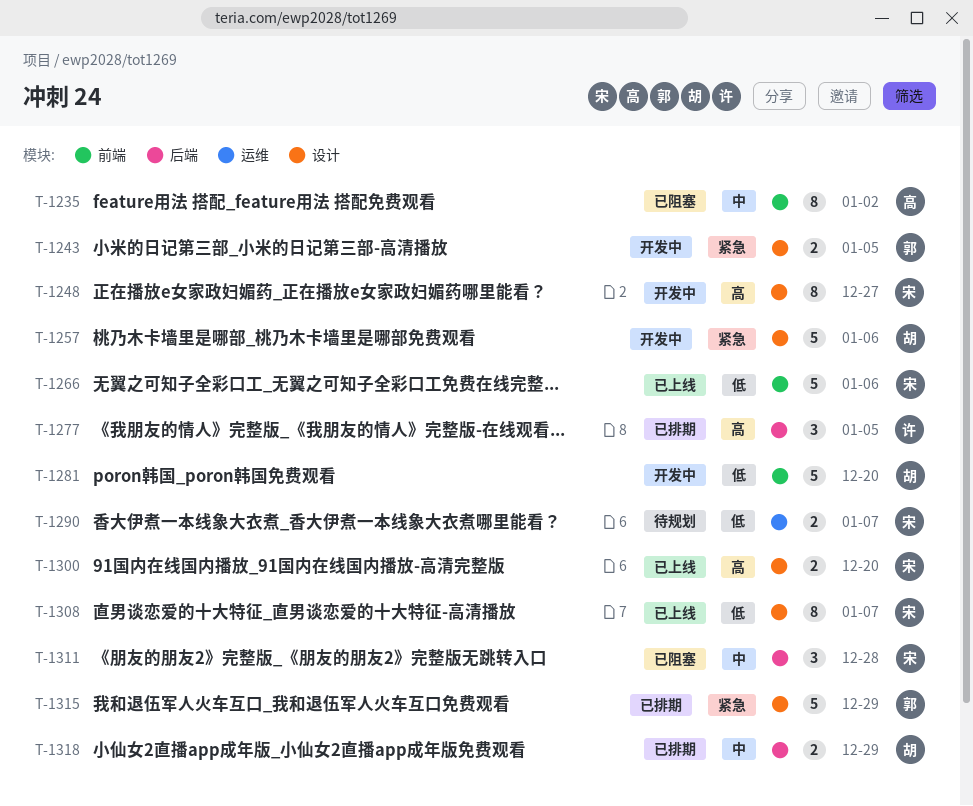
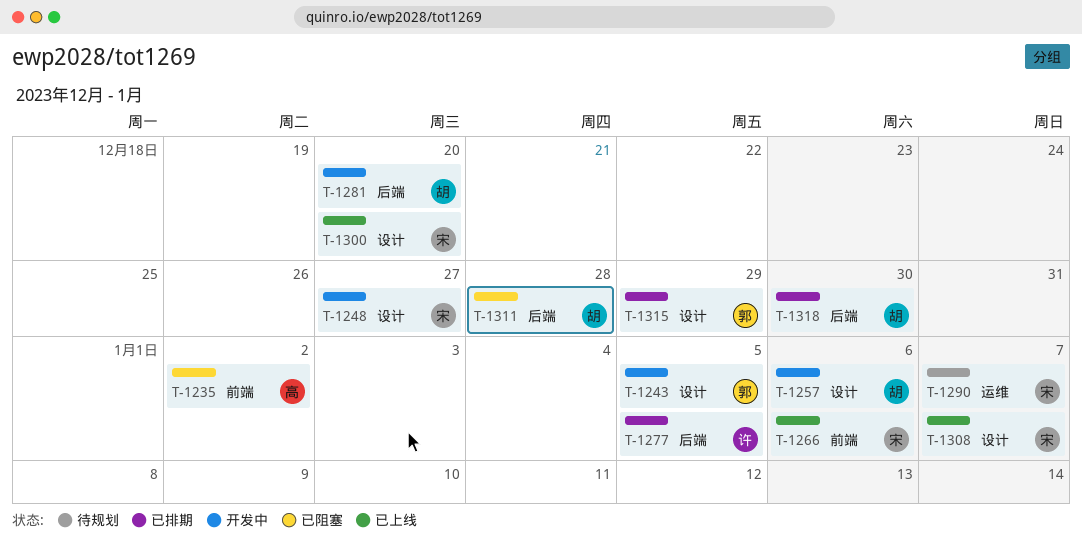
T-1281, label: 前端 -> 后端
T-1311, owner: 宋 -> 胡
T-1318, due: Dec 29 -> Dec 30

